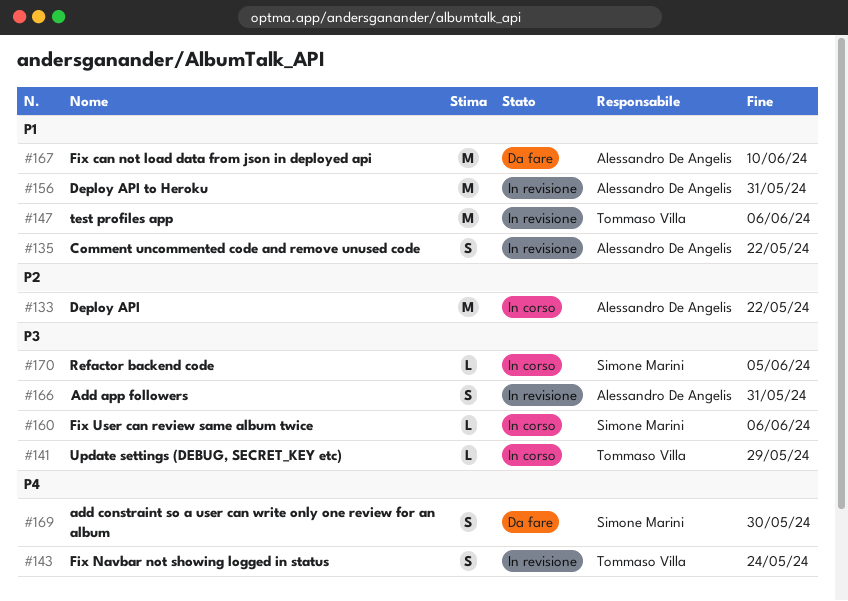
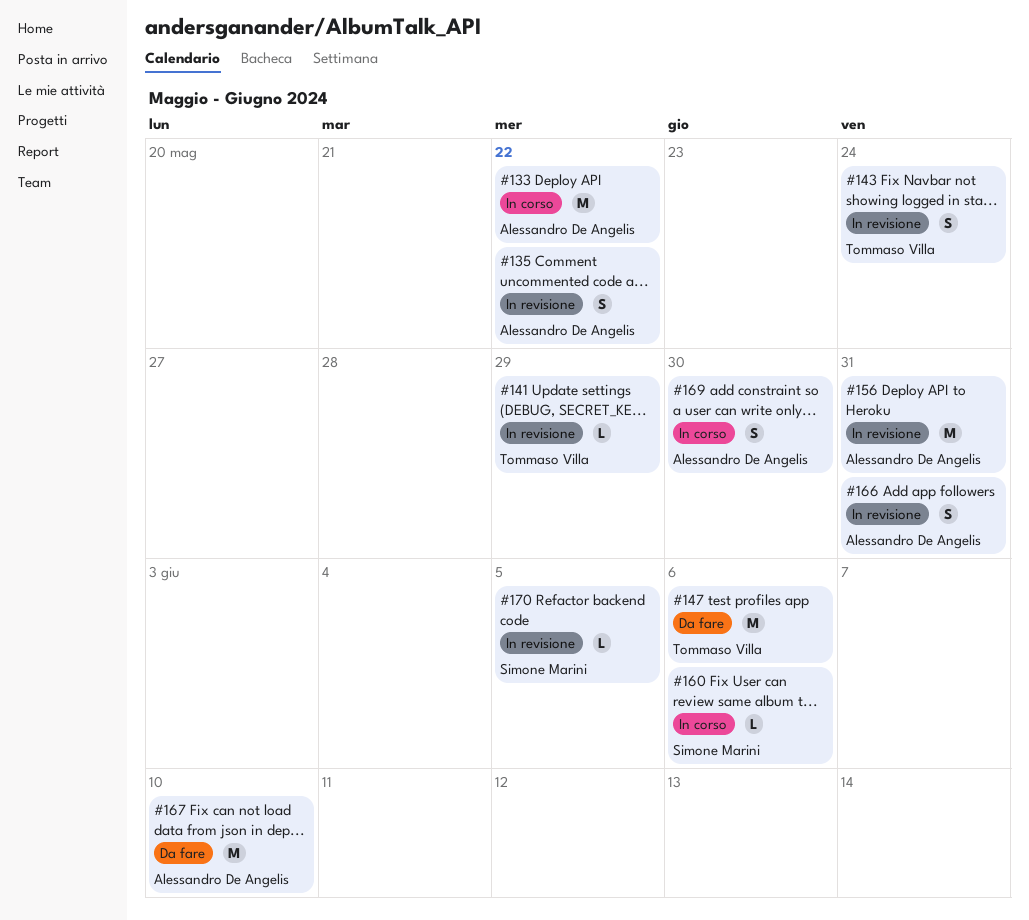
#141, status: In corso -> In revisione
#147, status: In revisione -> Da fare
#169, status: Da fare -> In corso
#169, owner: Simone Marini -> Alessandro De Angelis
#170, status: In corso -> In revisione

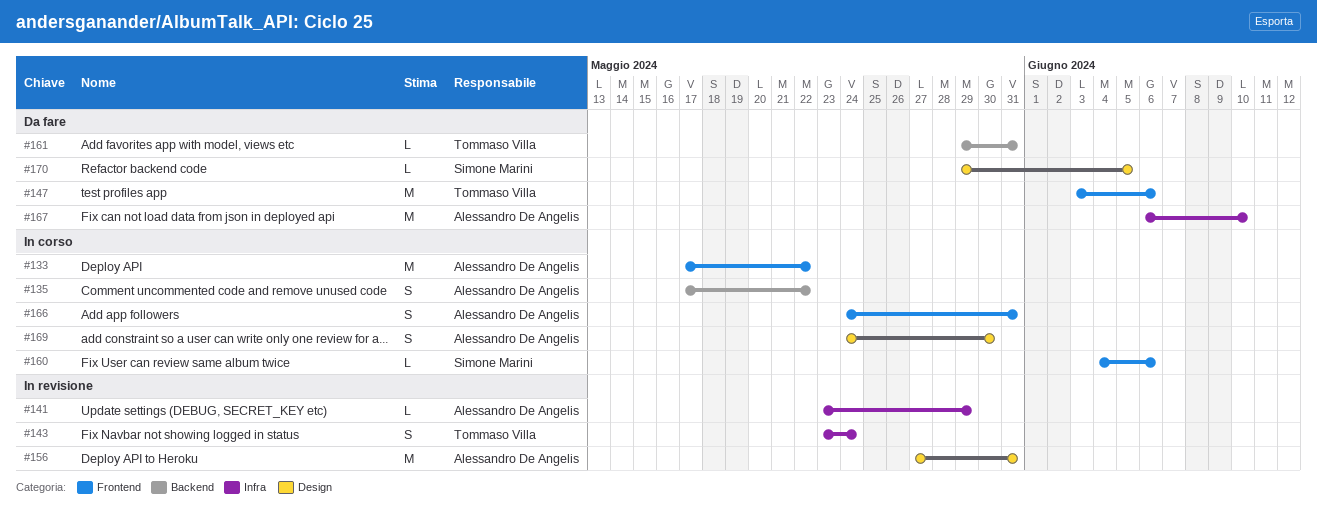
#135, status: In revisione -> In corso
#141, owner: Tommaso Villa -> Alessandro De Angelis
#161: none -> present
#166, status: In revisione -> In corso
#170, status: In revisione -> Da fare

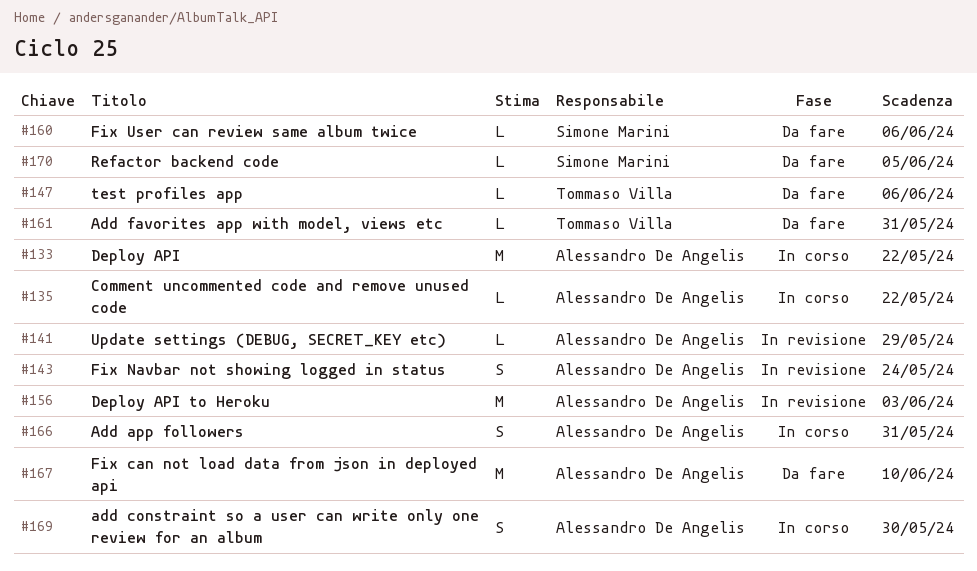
#135, estimate: S -> L
#143, owner: Tommaso Villa -> Alessandro De Angelis
#147, estimate: M -> L
#156, due: May 31 -> Jun 3
#160, status: In corso -> Da fare

